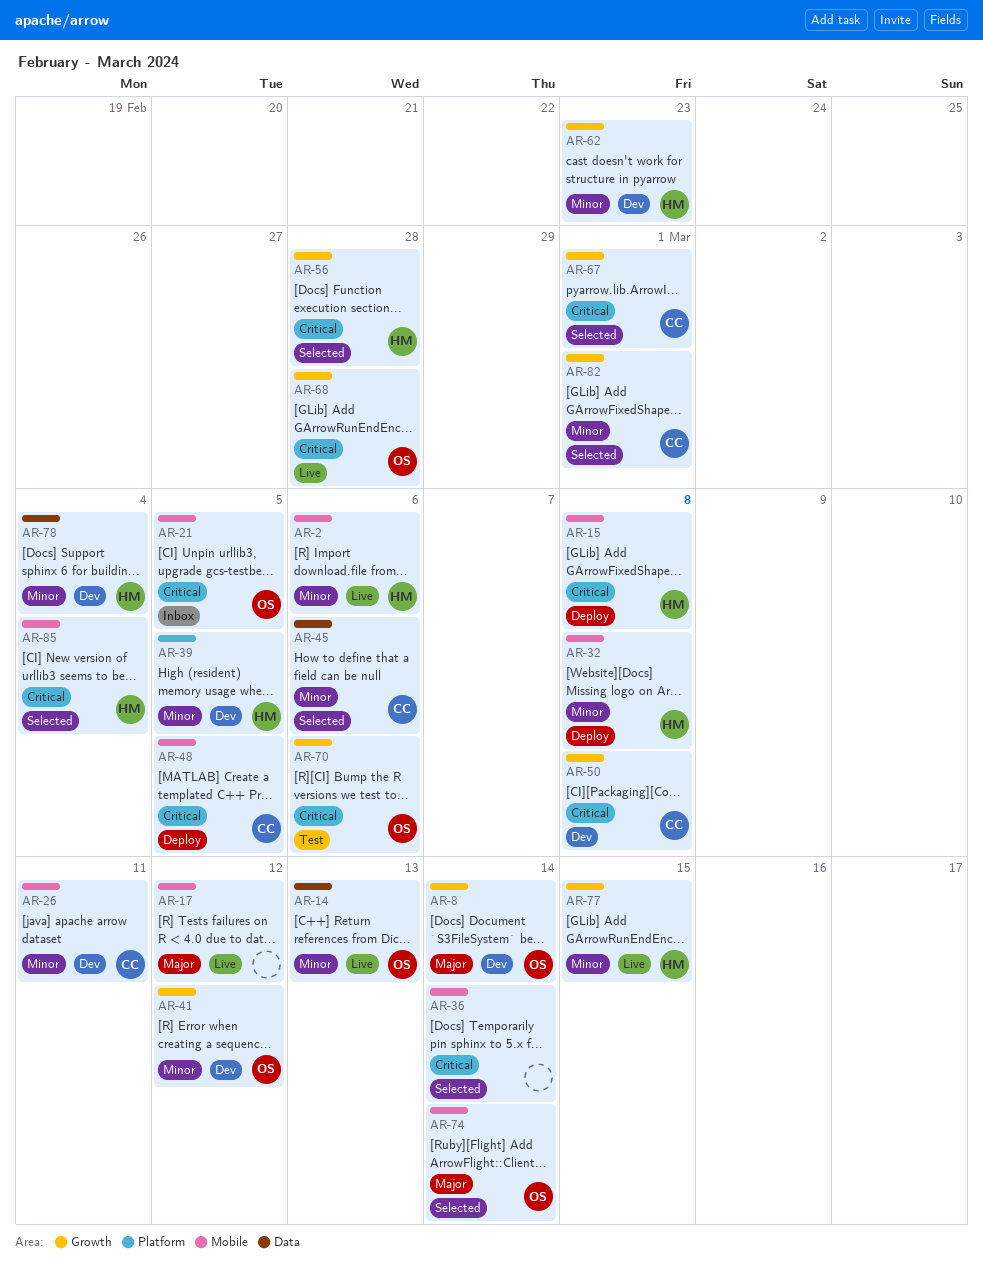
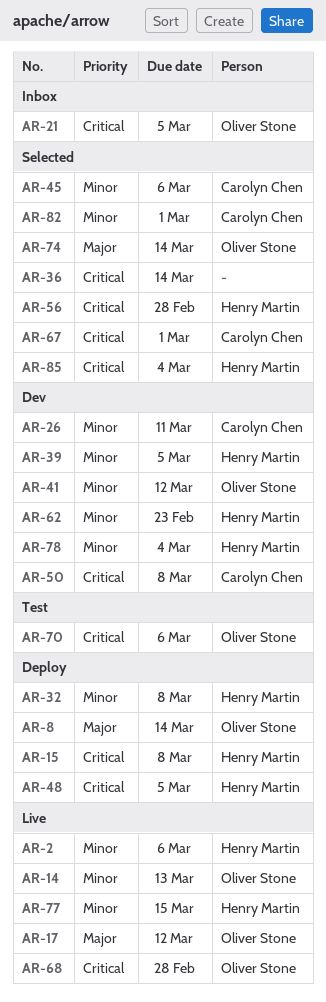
AR-8, status: Dev -> Deploy
AR-17, owner: none -> Oliver Stone
AR-48, owner: Carolyn Chen -> Henry Martin

